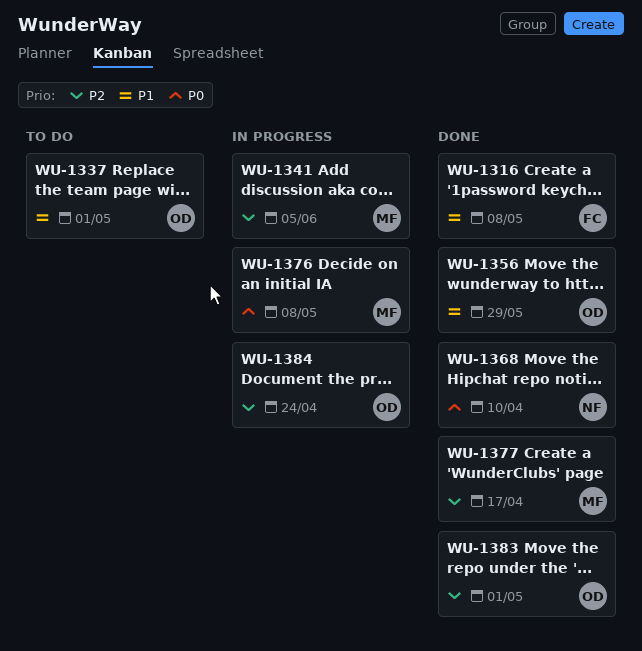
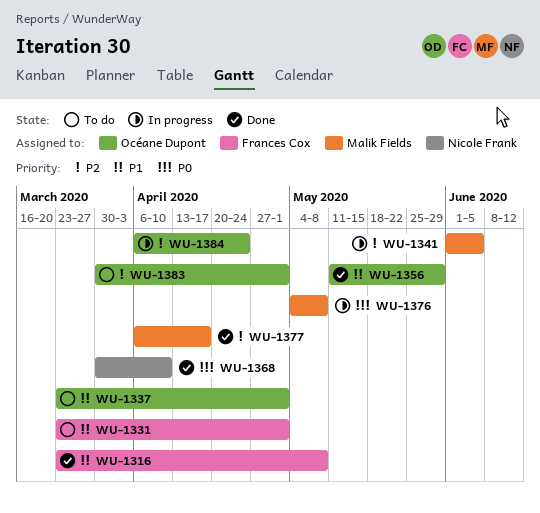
WU-1331: none -> present
WU-1383, status: Done -> To do

